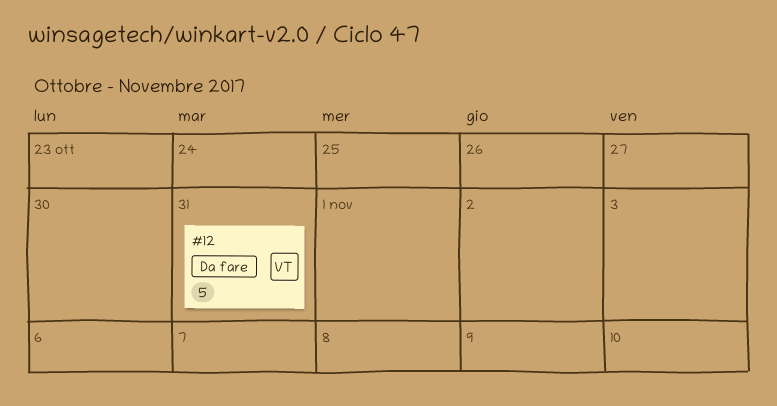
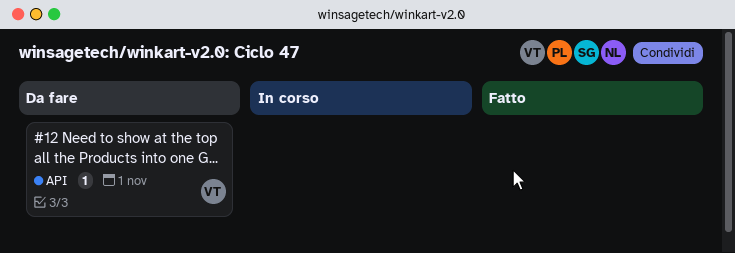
#12, estimate: 5 -> 1
#12, due: Oct 31 -> Nov 1

